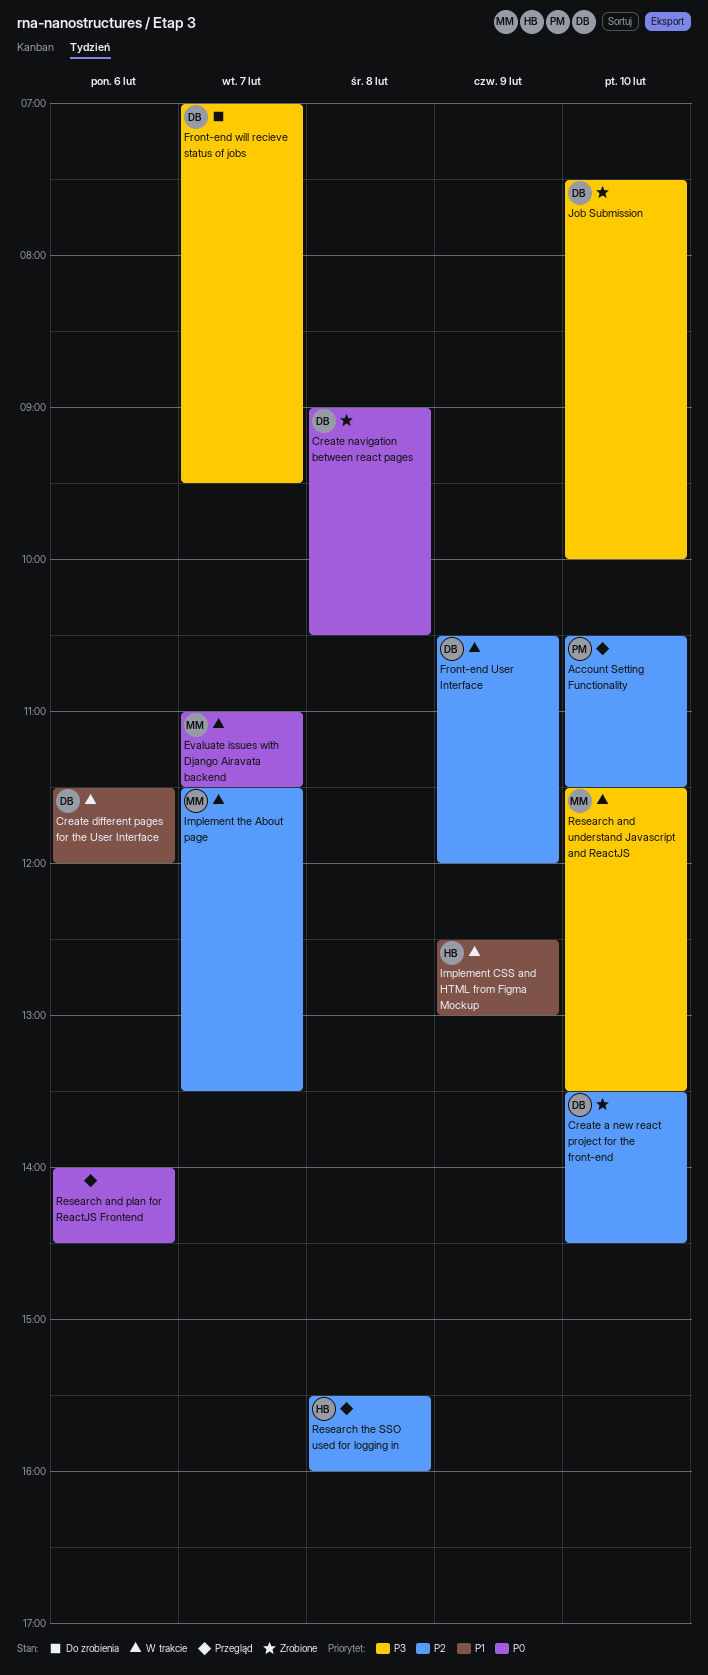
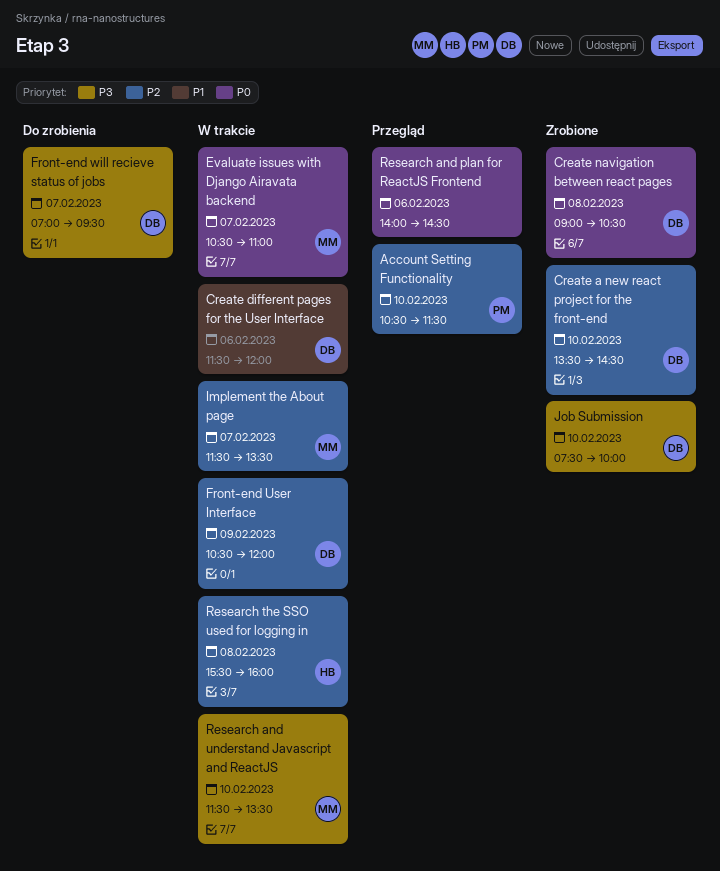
Evaluate issues with Django Airavata backend, begins: 11:00 -> 10:30
Evaluate issues with Django Airavata backend, ends: 11:30 -> 11:00
Implement CSS and HTML from Figma Mockup: present -> none
Research the SSO used for logging in, status: Przegląd -> W trakcie

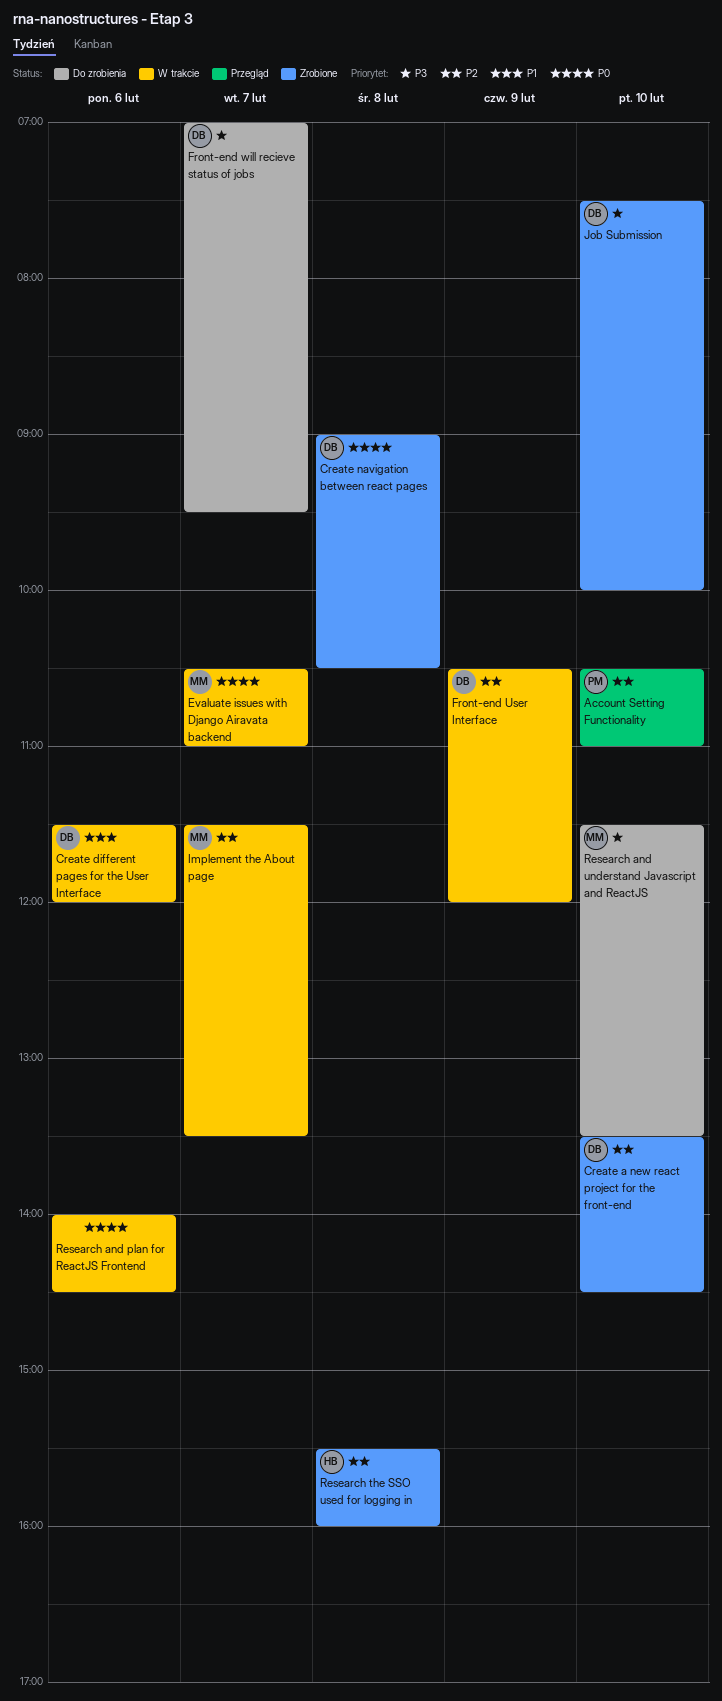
Account Setting Functionality, ends: 11:30 -> 11:00
Research and plan for ReactJS Frontend, status: Przegląd -> W trakcie
Research and understand Javascript and ReactJS, status: W trakcie -> Do zrobienia
Research the SSO used for logging in, status: W trakcie -> Zrobione

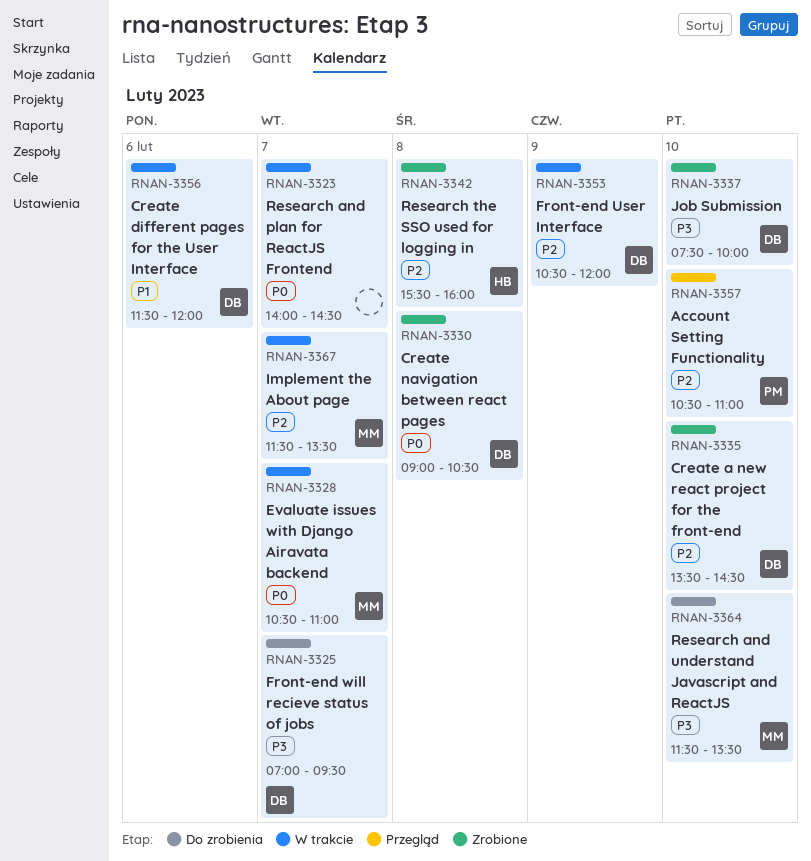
Research and plan for ReactJS Frontend, day: Feb 6 -> Feb 7

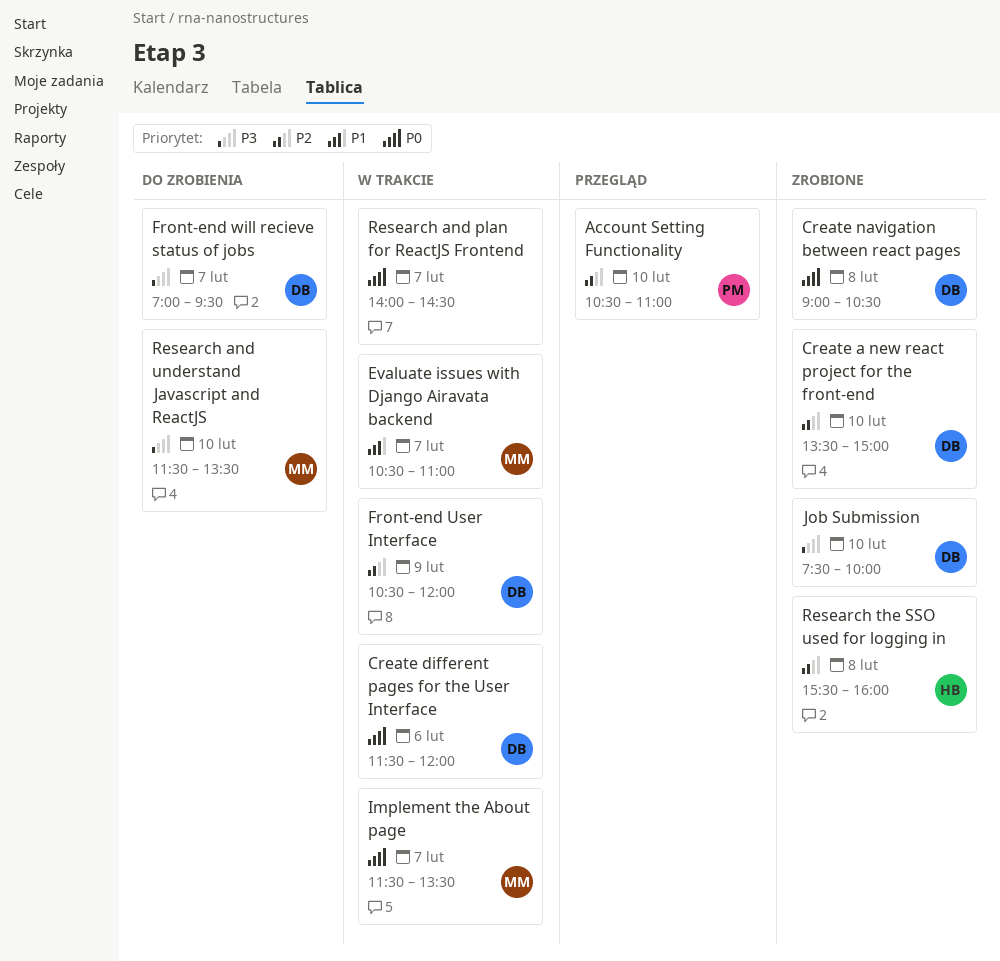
Create a new react project for the front-end, ends: 14:30 -> 15:00
Create different pages for the User Interface, priority: P1 -> P0
Evaluate issues with Django Airavata backend, priority: P0 -> P1
Implement the About page, priority: P2 -> P0

